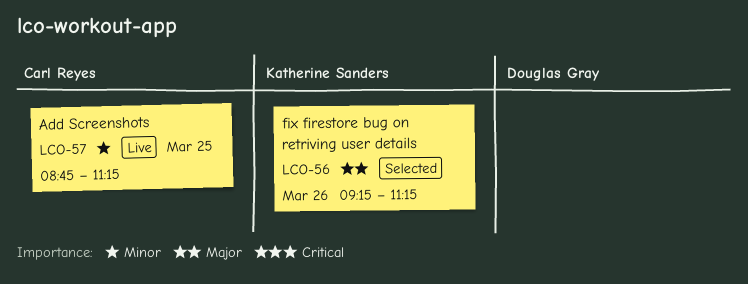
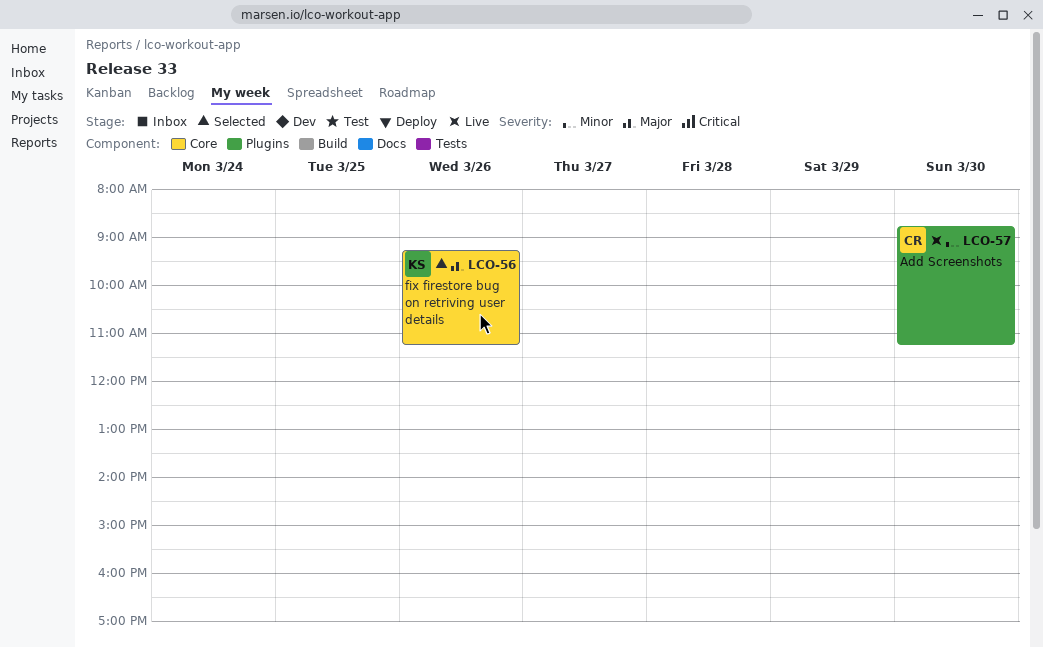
LCO-57, day: Mar 25 -> Mar 30

